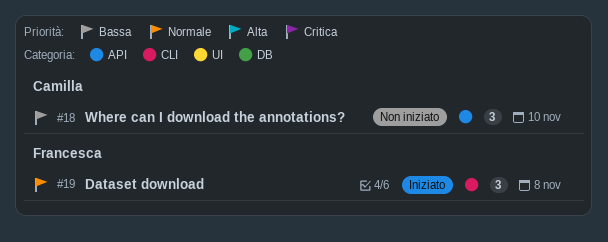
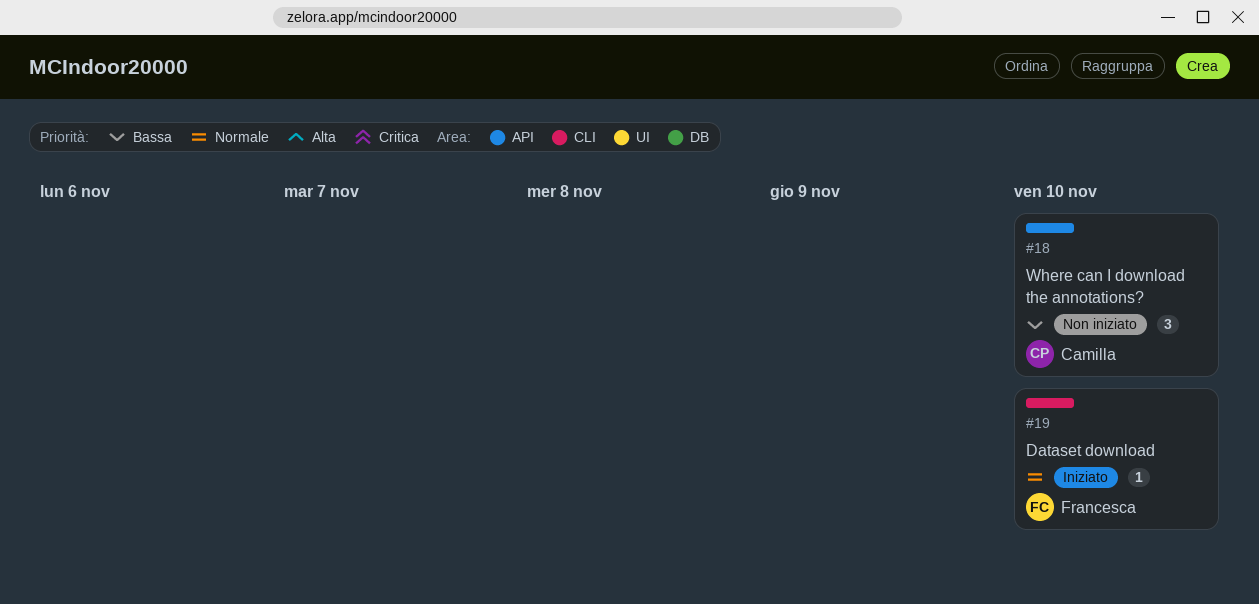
#19, estimate: 3 -> 1
#19, due: Nov 8 -> Nov 10

